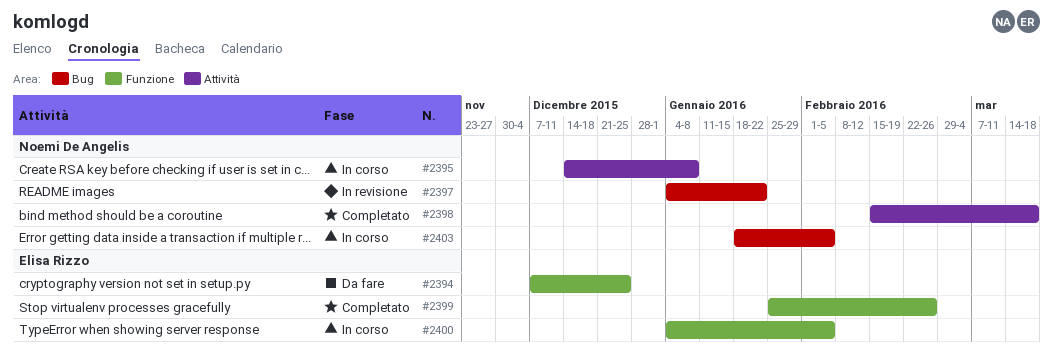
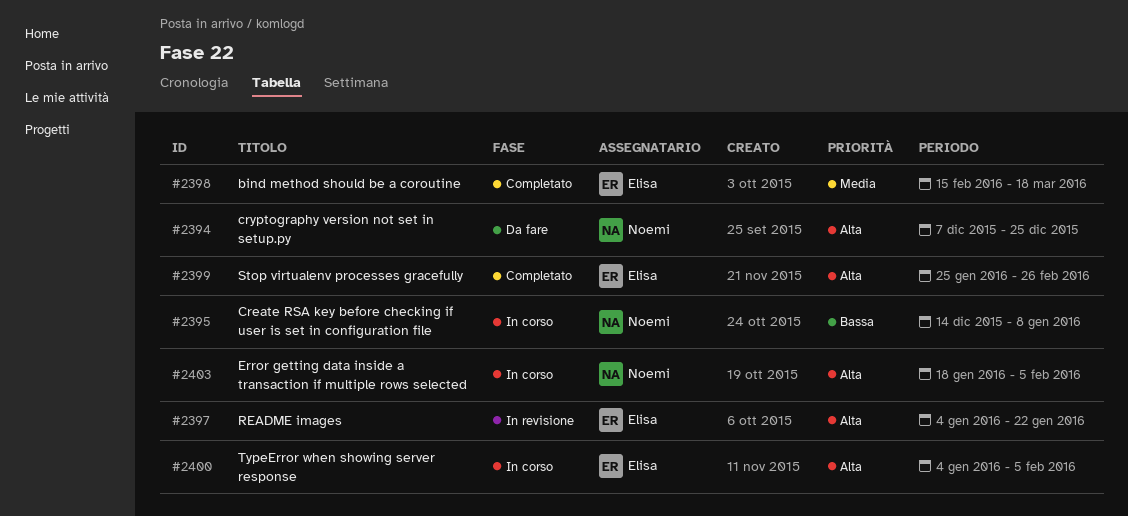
#2394, owner: Elisa Rizzo -> Noemi De Angelis
#2397, owner: Noemi De Angelis -> Elisa Rizzo
#2398, owner: Noemi De Angelis -> Elisa Rizzo

